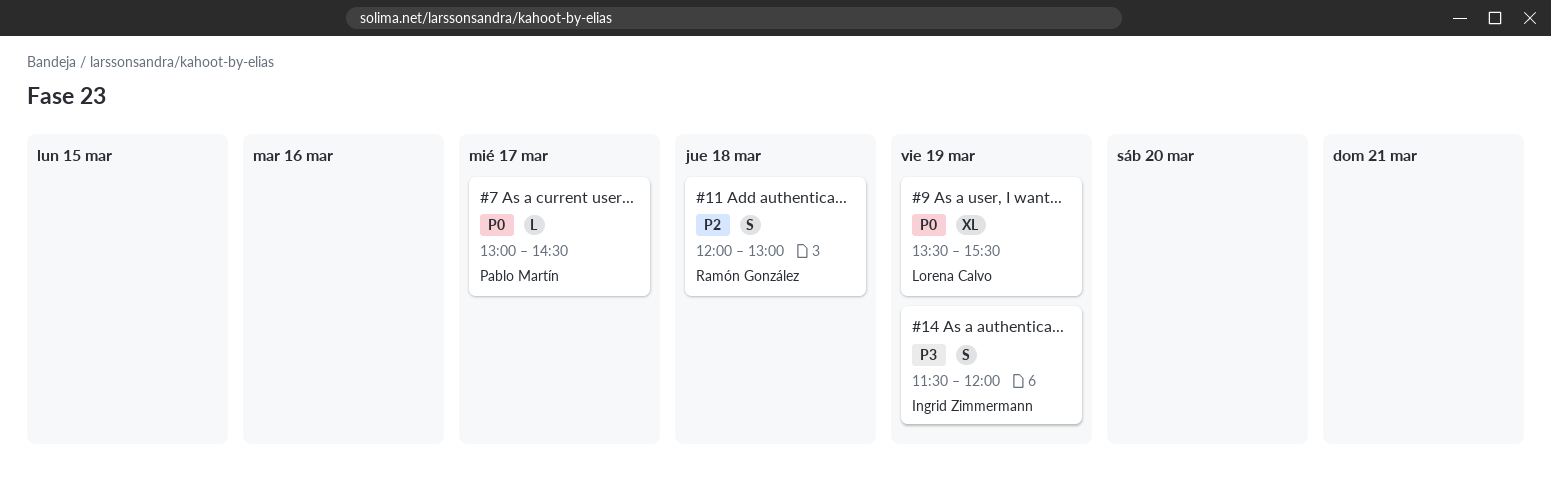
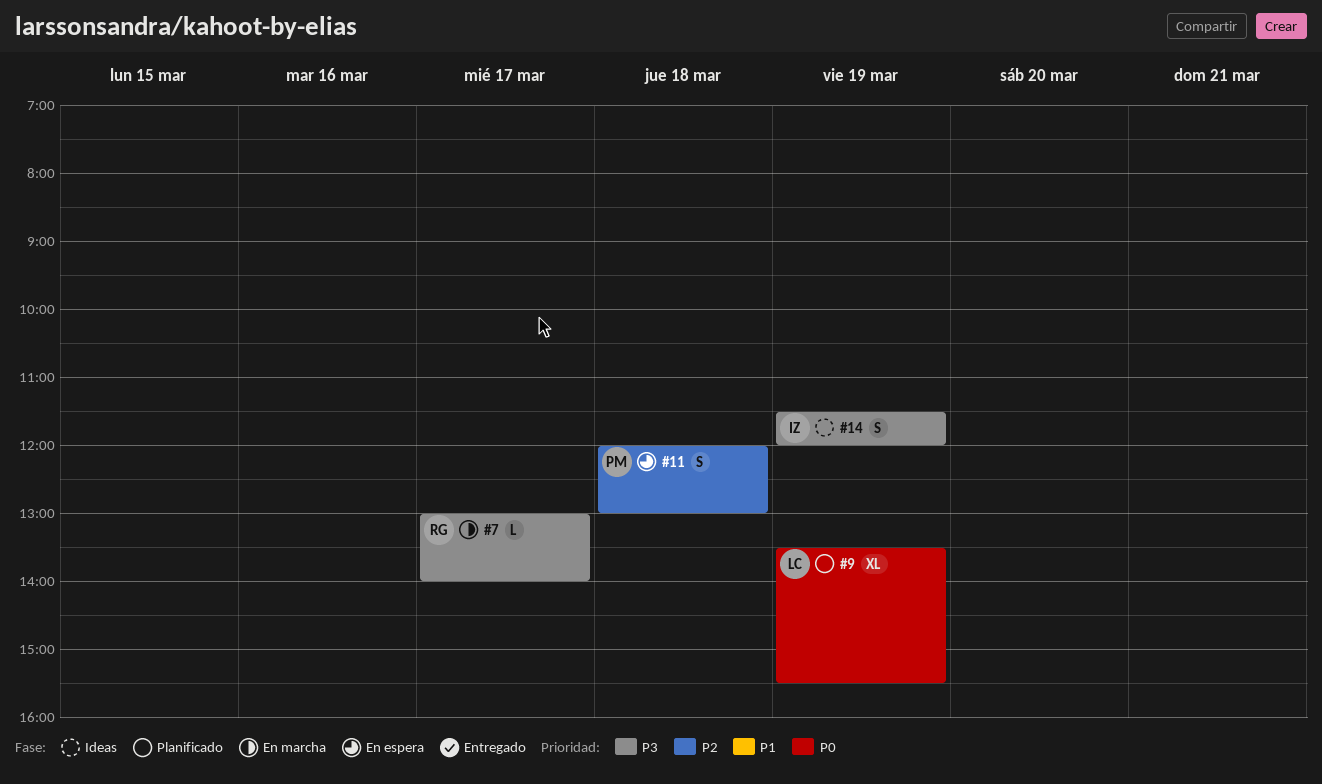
#7, owner: Pablo Martín -> Ramón González
#7, priority: P0 -> P3
#7, ends: 14:30 -> 14:00
#11, owner: Ramón González -> Pablo Martín

